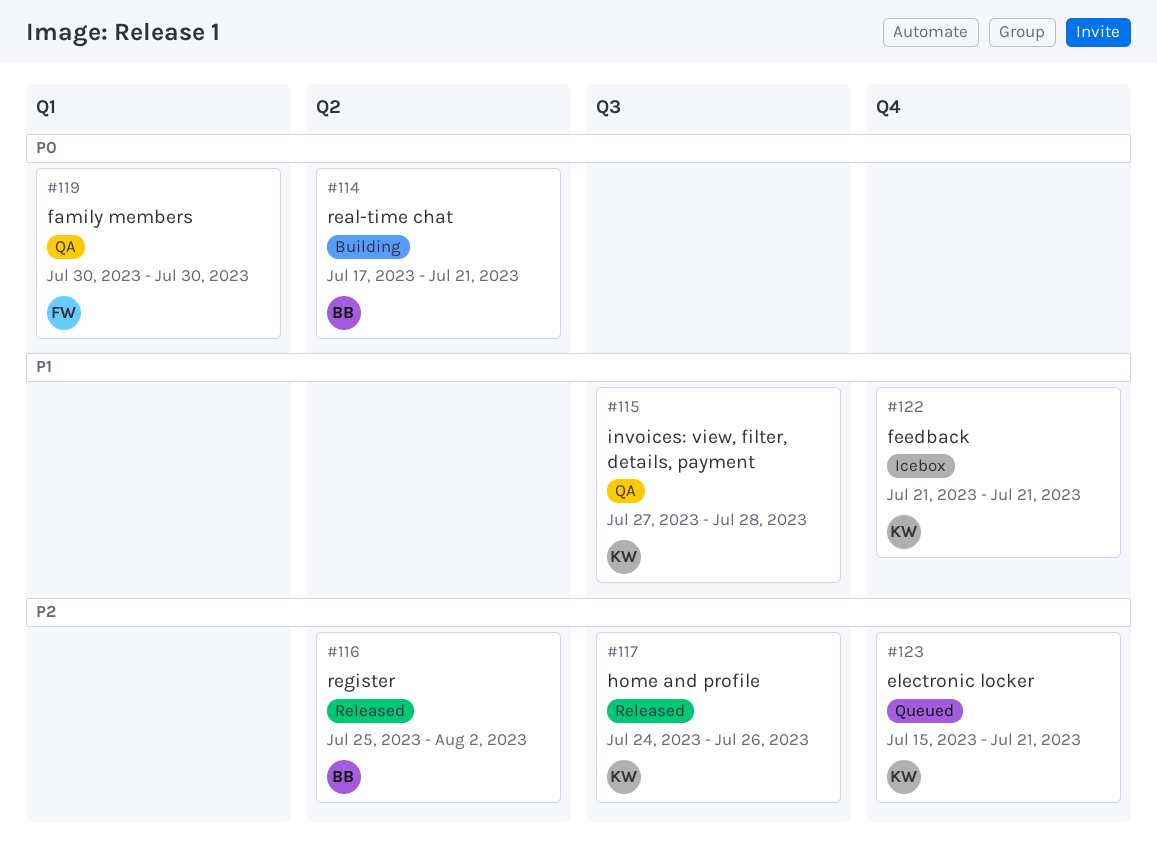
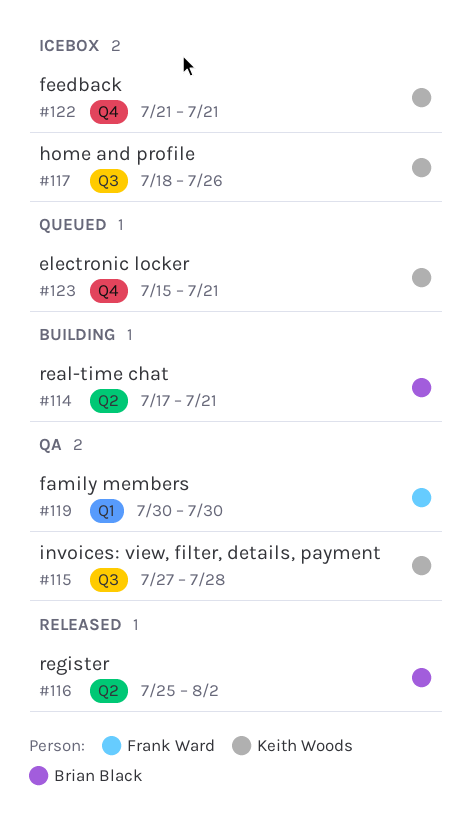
#117, status: Released -> Icebox
#117, start: Jul 24 -> Jul 18

